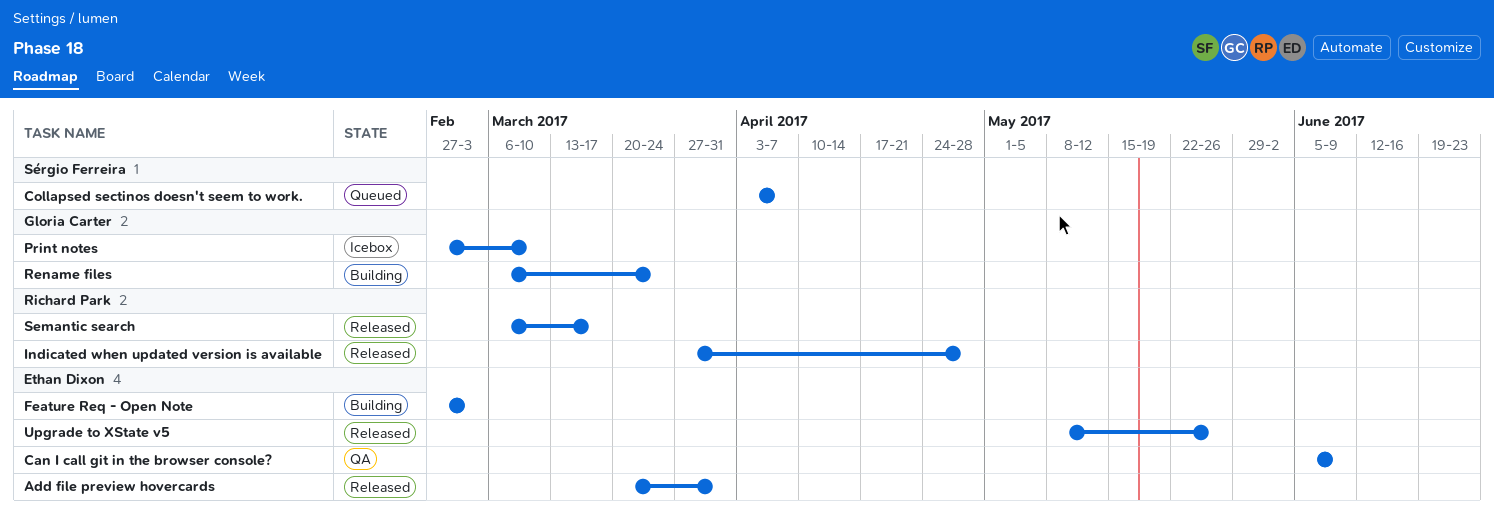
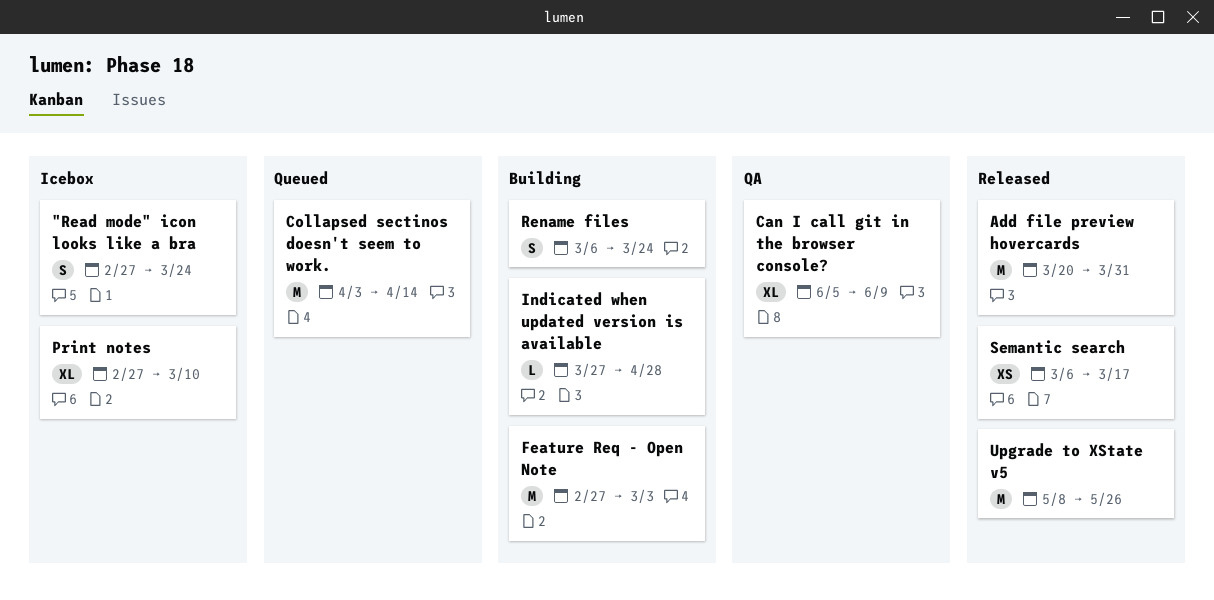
"Read mode" icon looks like a bra: none -> present
Collapsed sectinos doesn't seem to work., due: Apr 7 -> Apr 14
Indicated when updated version is available, status: Released -> Building

